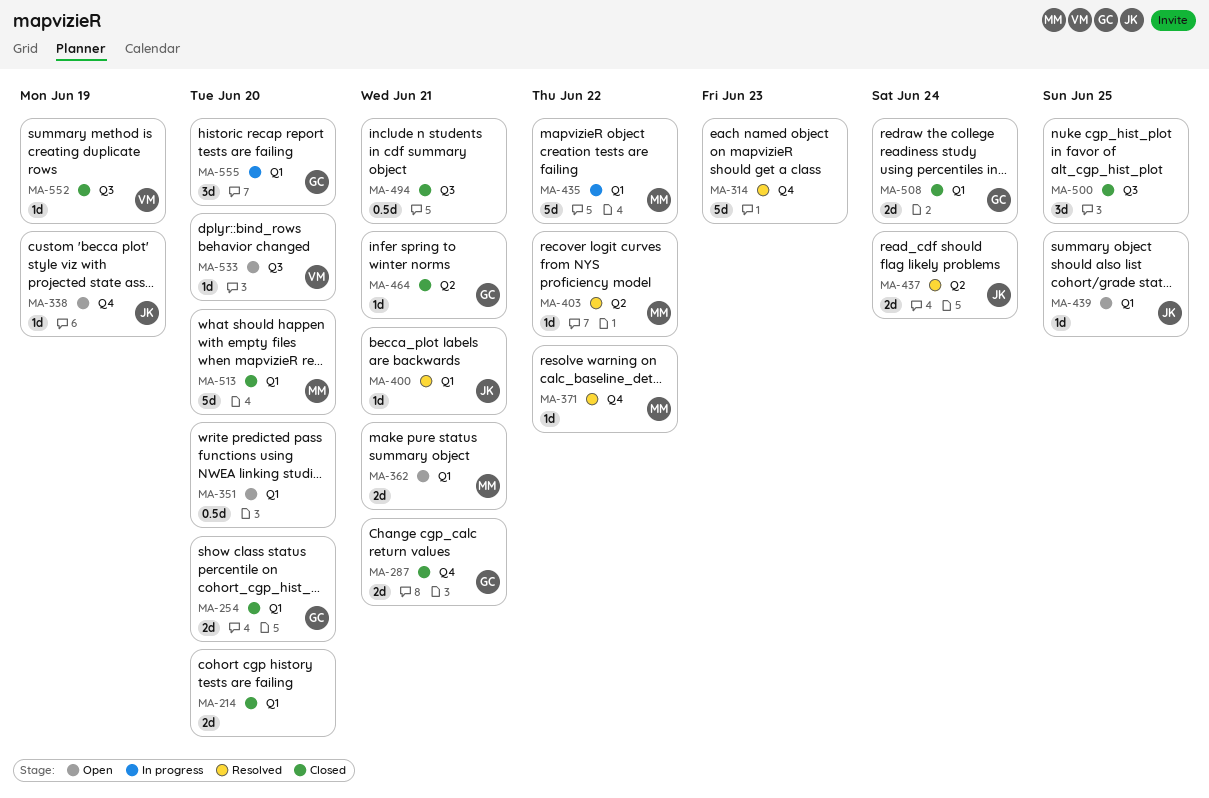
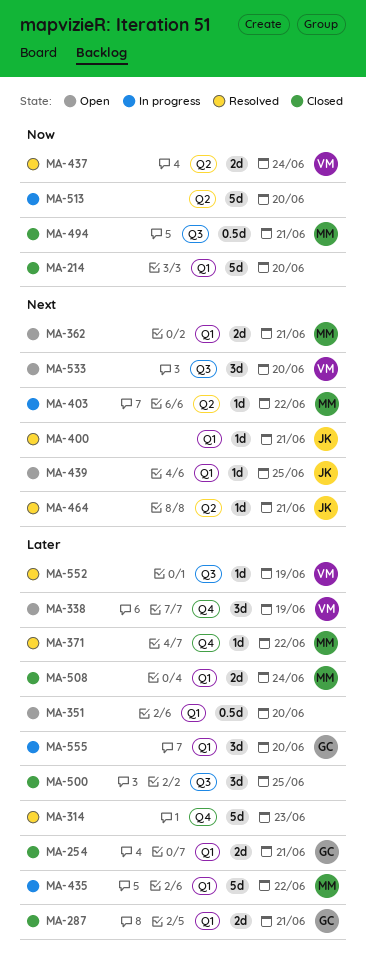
MA-214, estimate: 2d -> 5d
MA-254, due: Jun 20 -> Jun 21
MA-287, label: Q4 -> Q1
MA-338, owner: JK -> VM
MA-338, estimate: 1d -> 3d
MA-403, status: Resolved -> In progress
MA-437, owner: JK -> VM
MA-464, status: Closed -> Resolved
MA-464, owner: GC -> JK
MA-494, owner: none -> MM
MA-508, owner: GC -> MM
MA-513, status: Closed -> In progress
MA-513, owner: MM -> none
MA-513, label: Q1 -> Q2
MA-533, estimate: 1d -> 3d
MA-552, status: Closed -> Resolved

